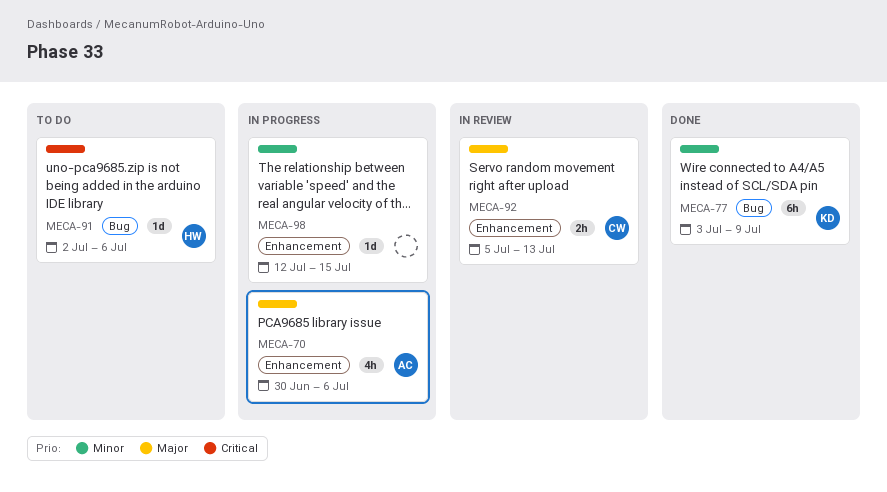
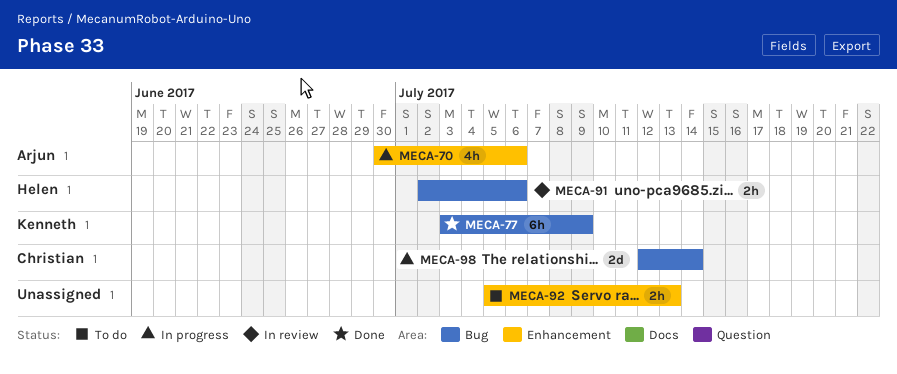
MECA-91, status: To do -> In review
MECA-91, estimate: 1d -> 2h
MECA-92, status: In review -> To do
MECA-92, owner: Christian -> none
MECA-98, owner: none -> Christian
MECA-98, label: Enhancement -> Bug
MECA-98, estimate: 1d -> 2d
MECA-98, due: Jul 15 -> Jul 14

